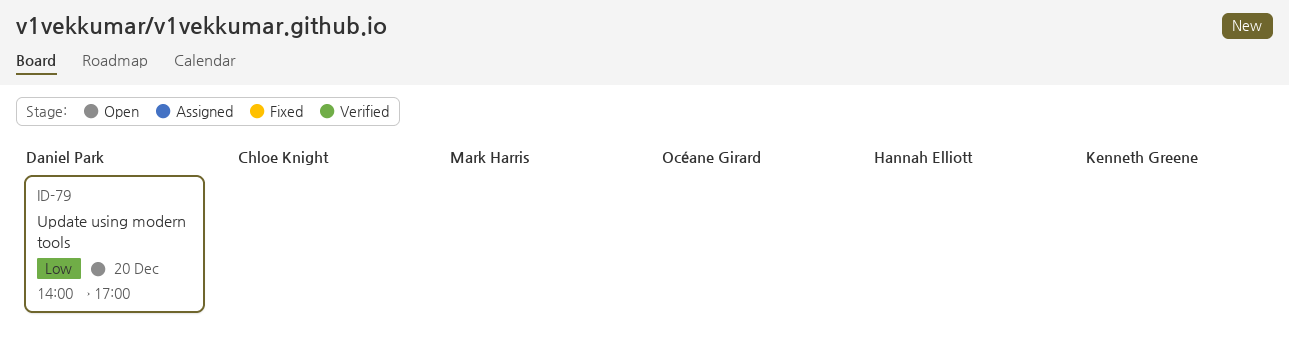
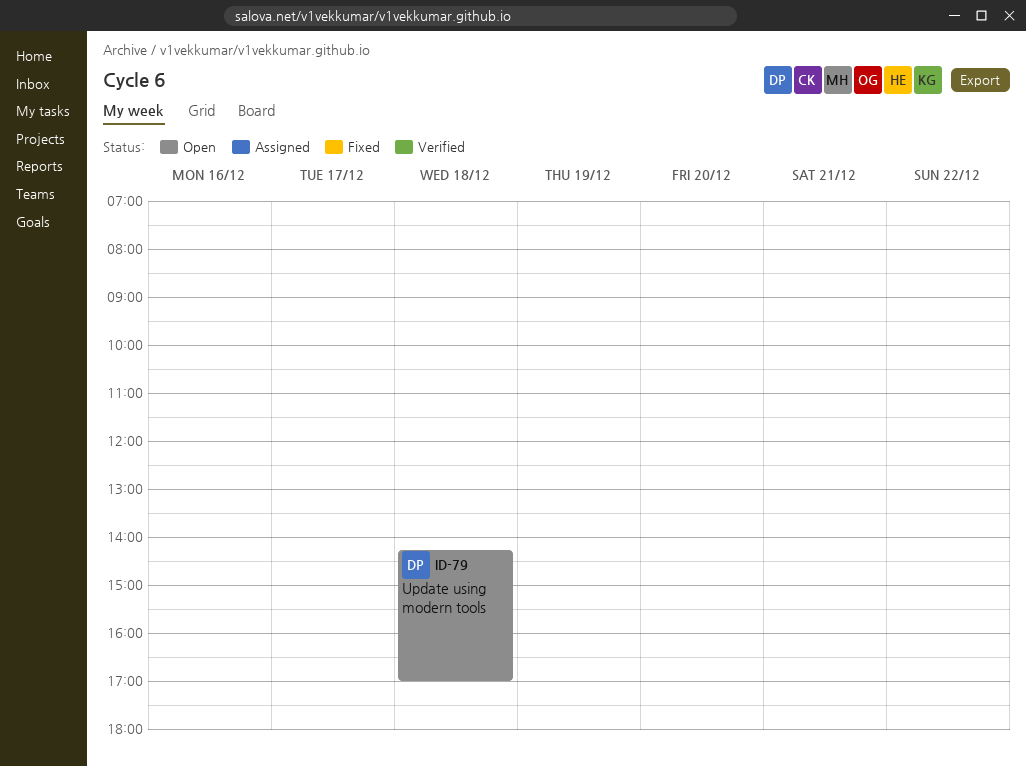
ID-79, day: Dec 20 -> Dec 18
ID-79, begins: 14:00 -> 14:15

